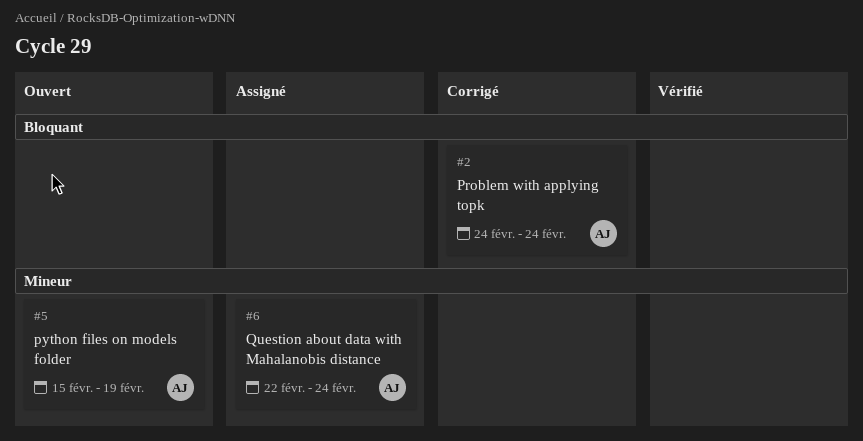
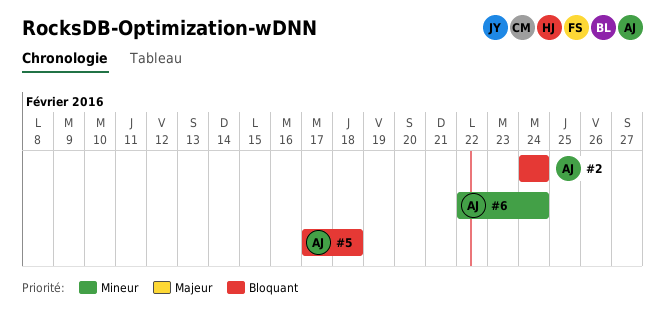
#5, priority: Mineur -> Bloquant
#5, start: Feb 15 -> Feb 17
#5, due: Feb 19 -> Feb 18

